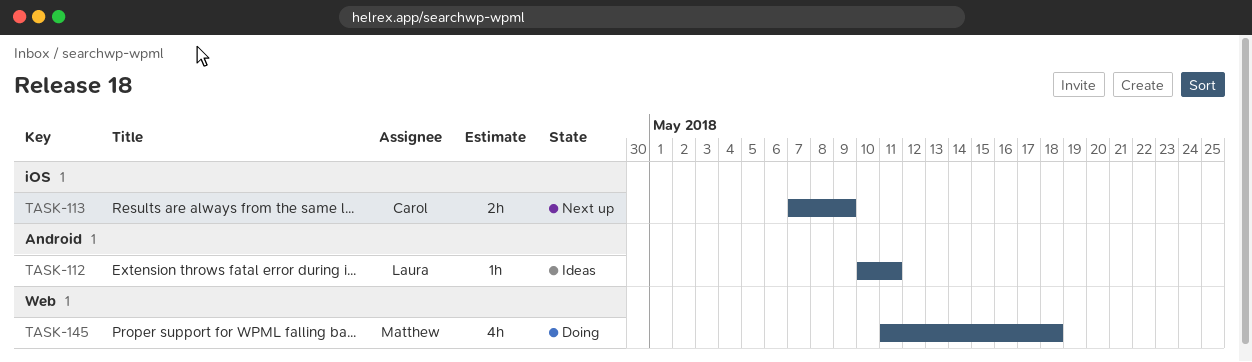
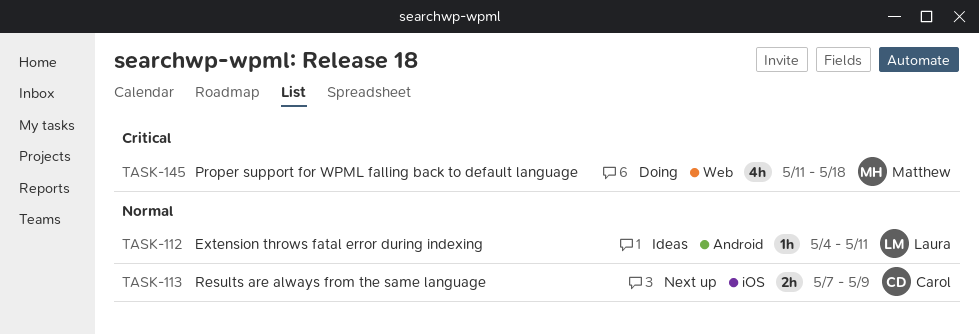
TASK-112, start: May 10 -> May 4

